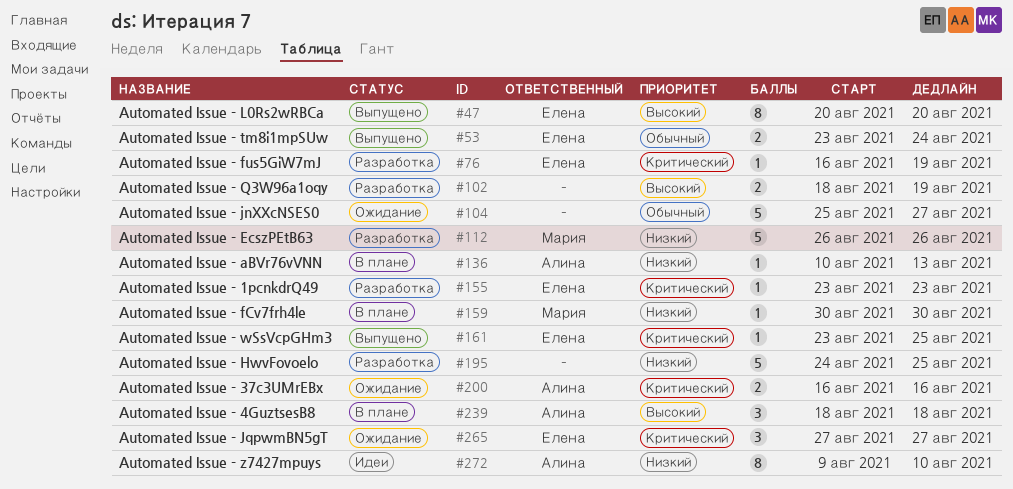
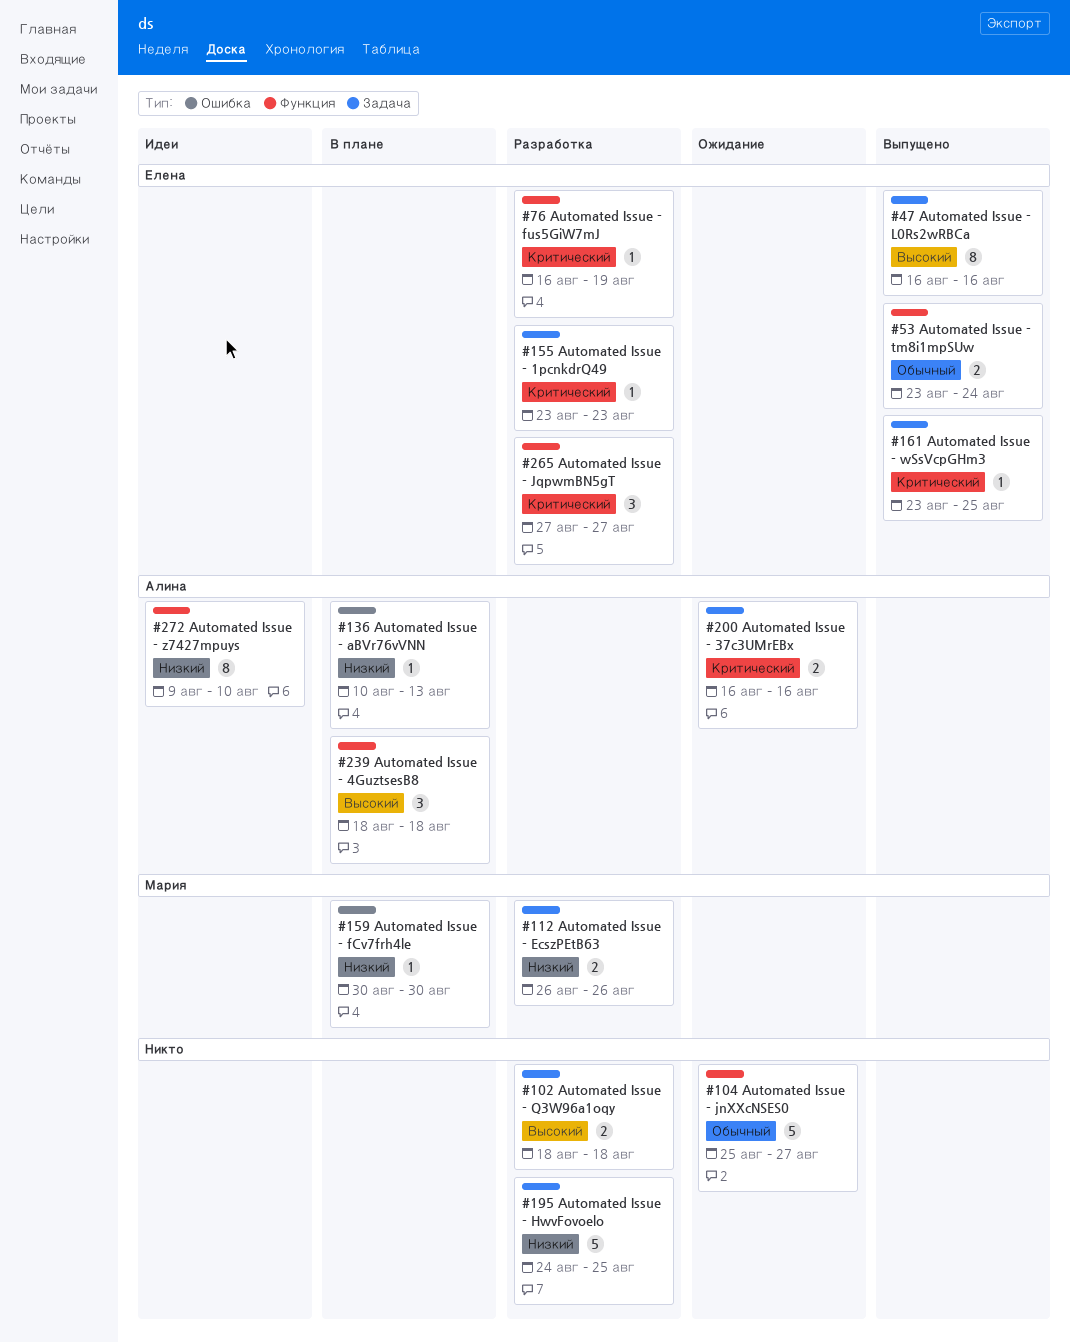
#47, start: Aug 20 -> Aug 16
#47, due: Aug 20 -> Aug 16
#102, due: Aug 19 -> Aug 18
#112, estimate: 5 -> 2
#265, status: Ожидание -> Разработка

